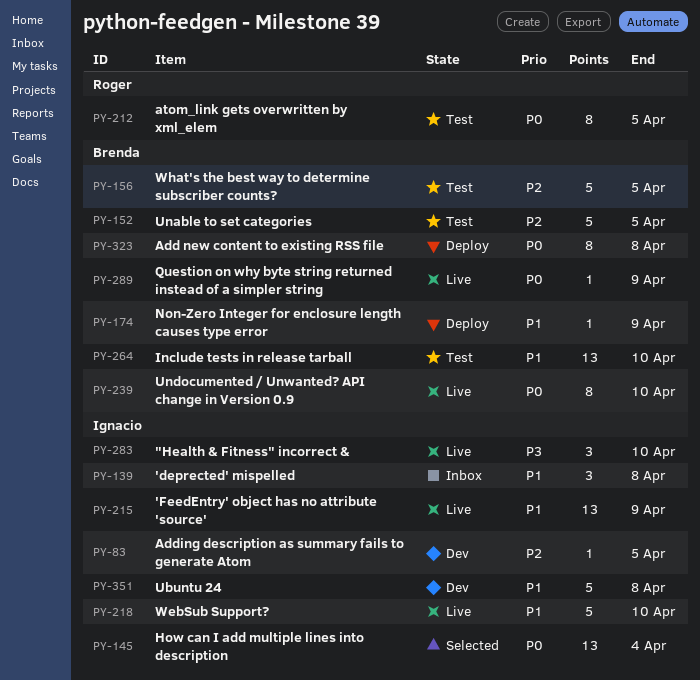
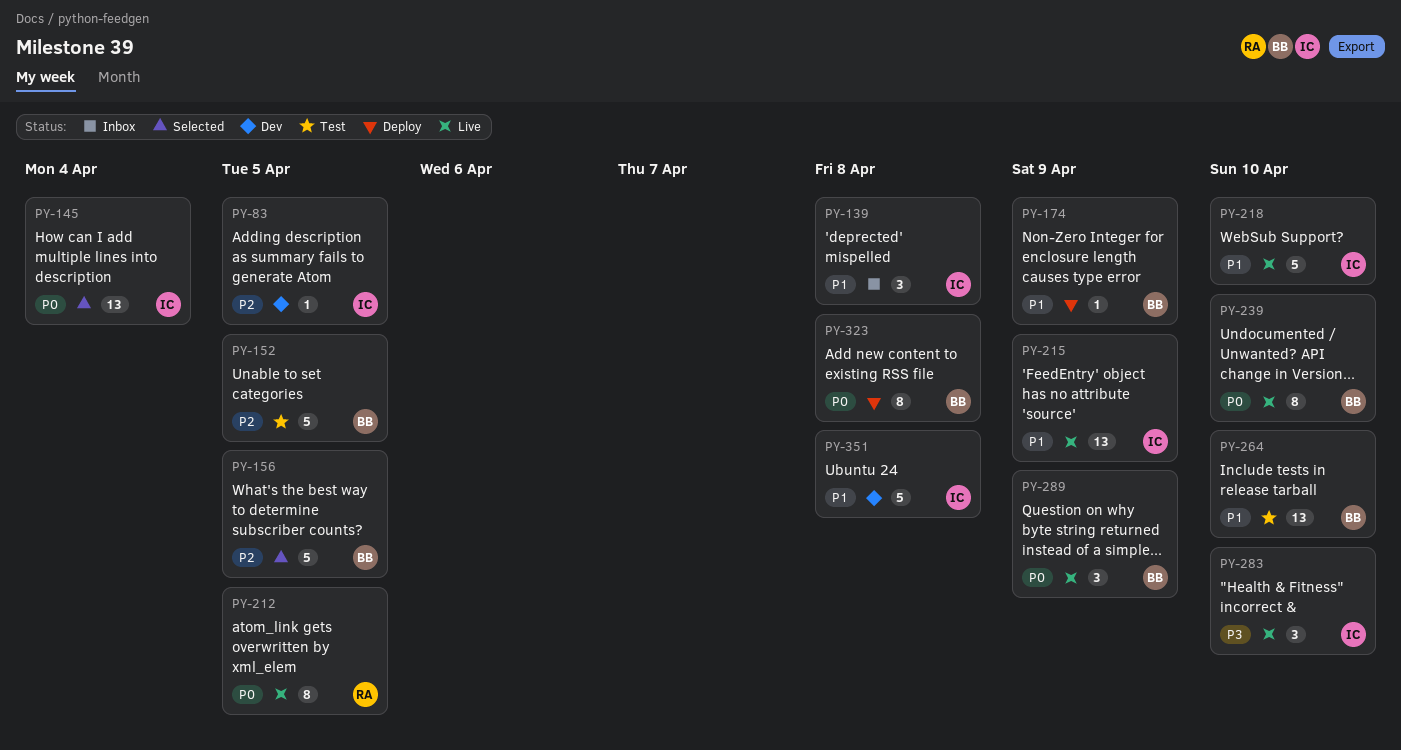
PY-156, status: Test -> Selected
PY-212, status: Test -> Live
PY-289, estimate: 1 -> 3

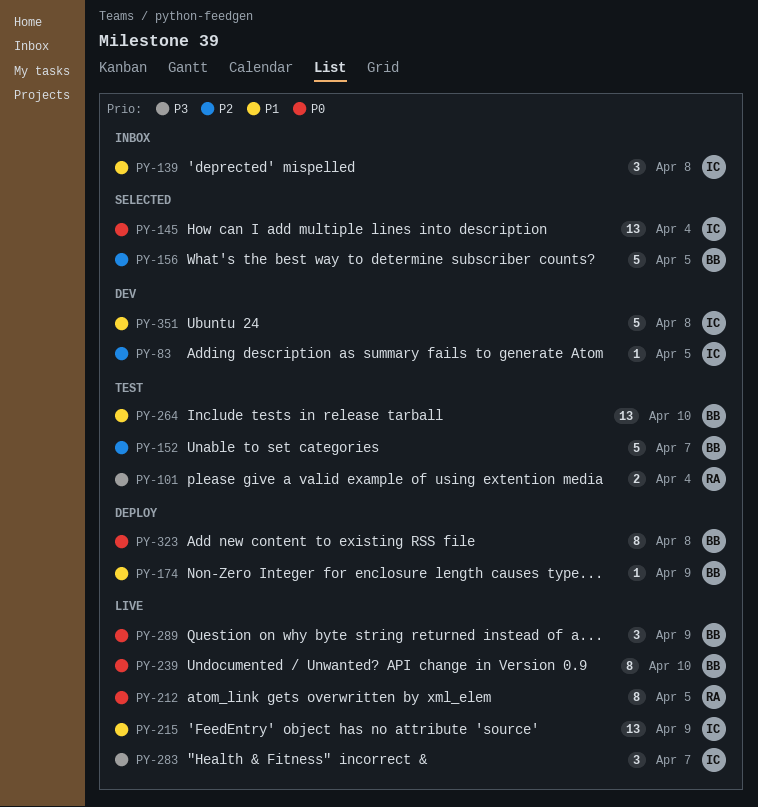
PY-101: none -> present
PY-152, due: Apr 5 -> Apr 7
PY-218: present -> none
PY-283, due: Apr 10 -> Apr 7

